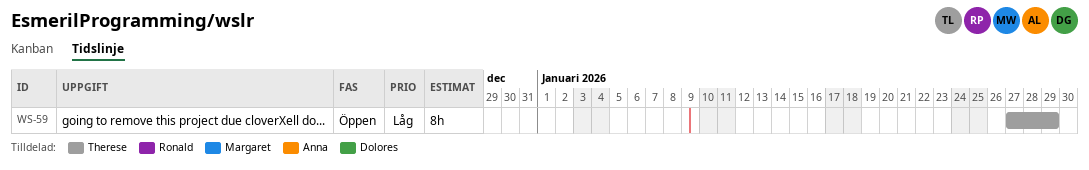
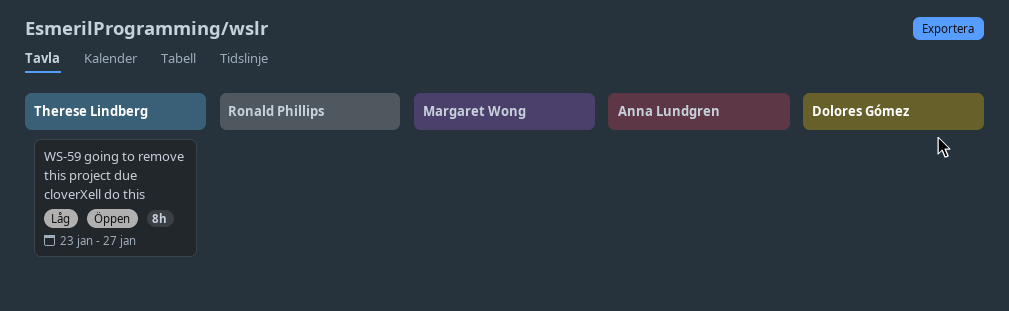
WS-59, start: Jan 27 -> Jan 23
WS-59, due: Jan 29 -> Jan 27

